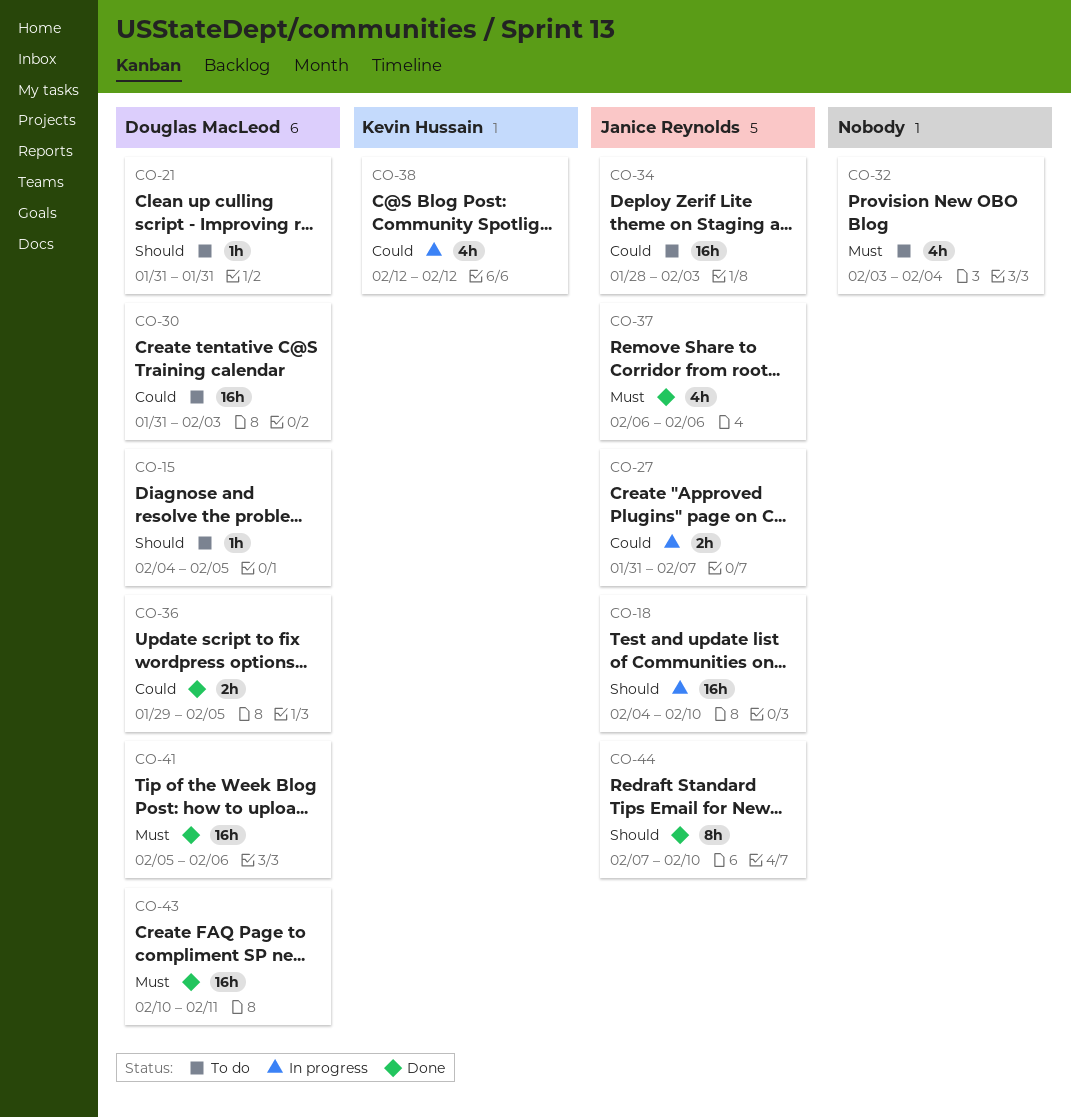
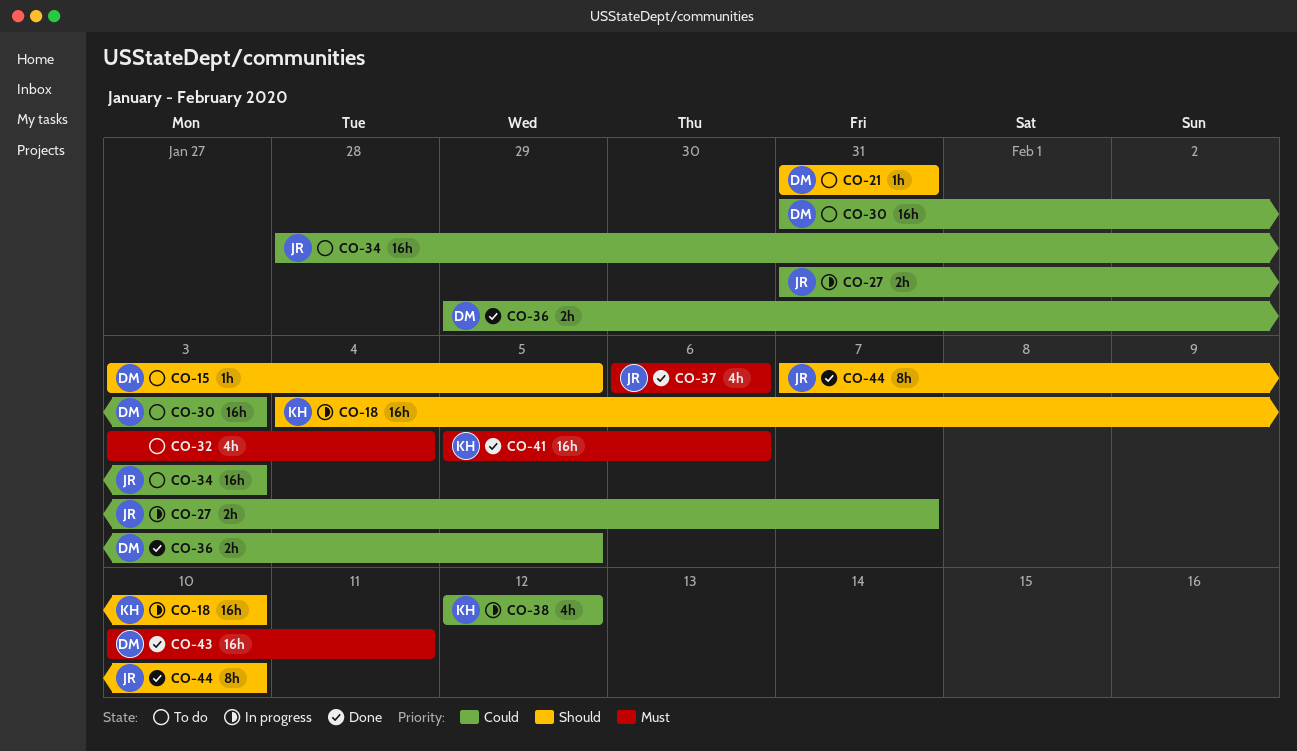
CO-15, start: Feb 4 -> Feb 3
CO-18, owner: Janice Reynolds -> Kevin Hussain
CO-41, owner: Douglas MacLeod -> Kevin Hussain

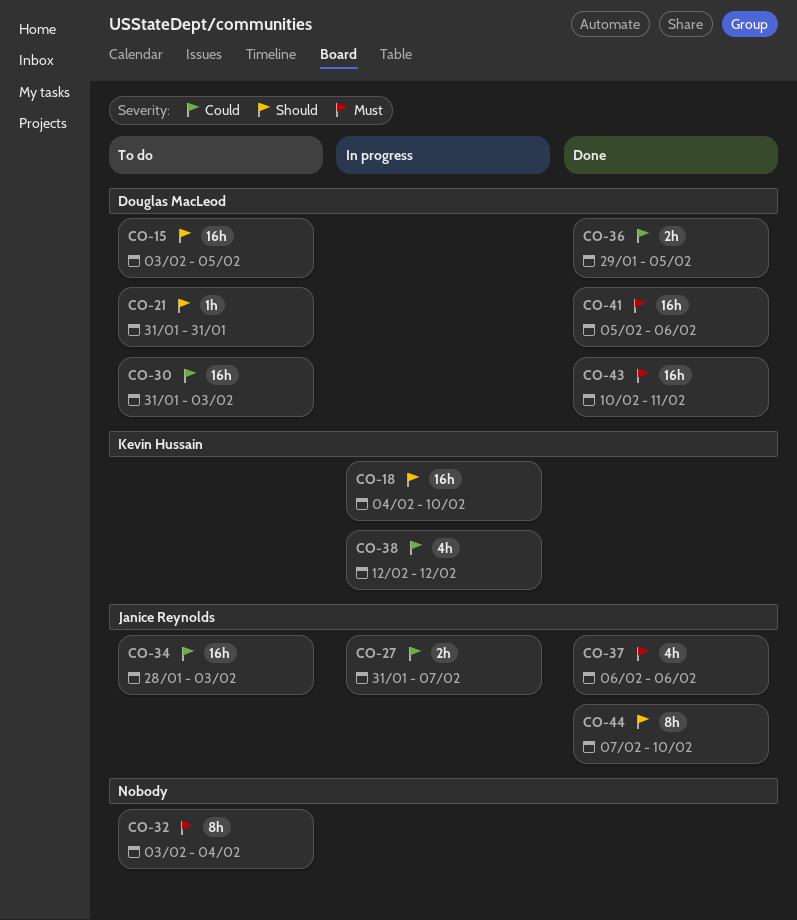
CO-15, estimate: 1h -> 16h
CO-32, estimate: 4h -> 8h
CO-41, owner: Kevin Hussain -> Douglas MacLeod

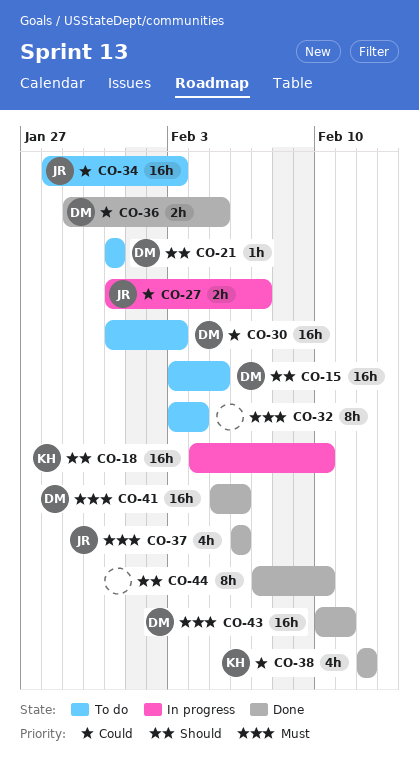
CO-38, status: In progress -> Done
CO-44, owner: Janice Reynolds -> none

